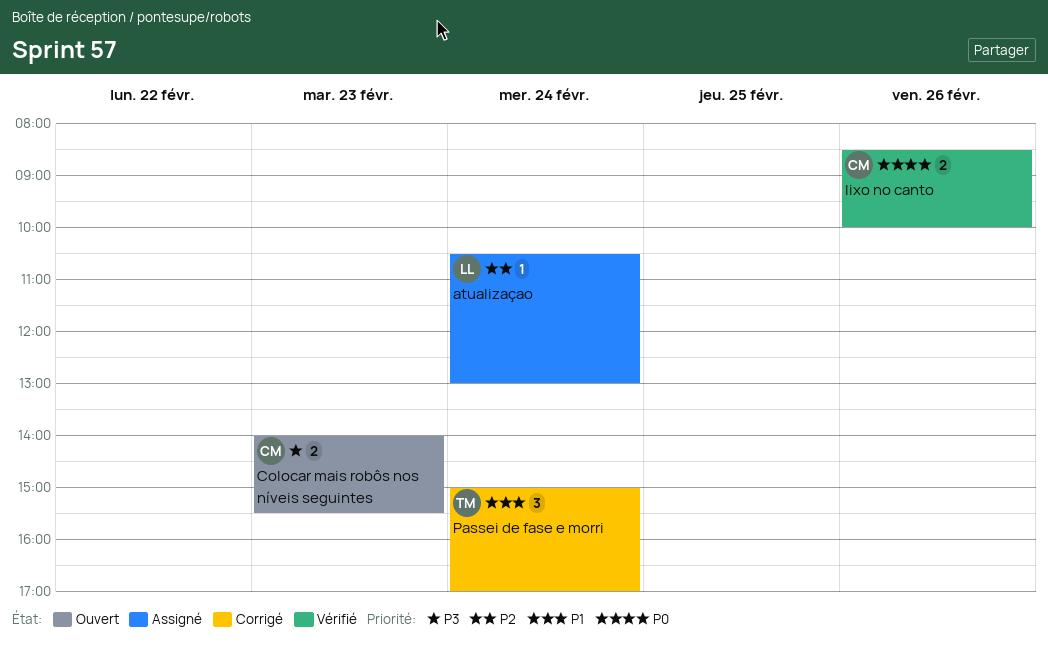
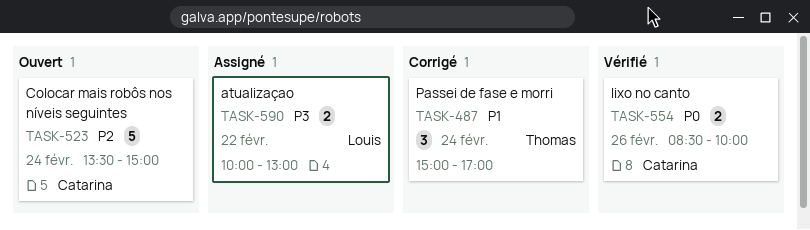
atualizaçao, priority: P2 -> P3
atualizaçao, estimate: 1 -> 2
atualizaçao, day: Feb 24 -> Feb 22
atualizaçao, begins: 10:30 -> 10:00
Colocar mais robôs nos níveis seguintes, priority: P3 -> P2
Colocar mais robôs nos níveis seguintes, estimate: 2 -> 5
Colocar mais robôs nos níveis seguintes, day: Feb 23 -> Feb 24
Colocar mais robôs nos níveis seguintes, begins: 14:00 -> 13:30
Colocar mais robôs nos níveis seguintes, ends: 15:30 -> 15:00

